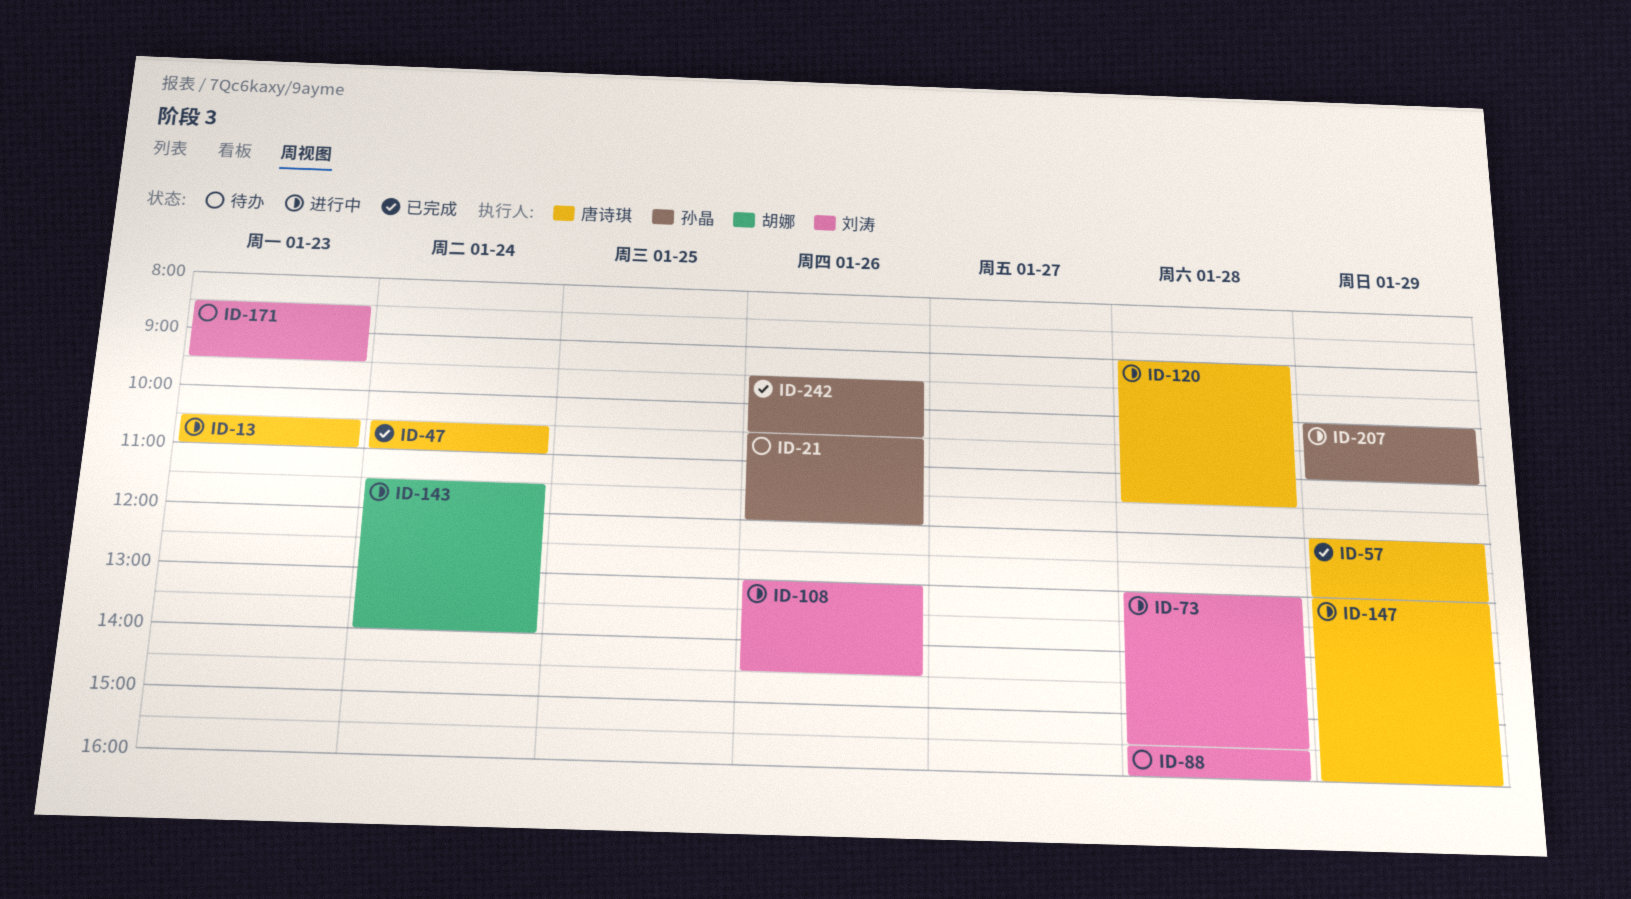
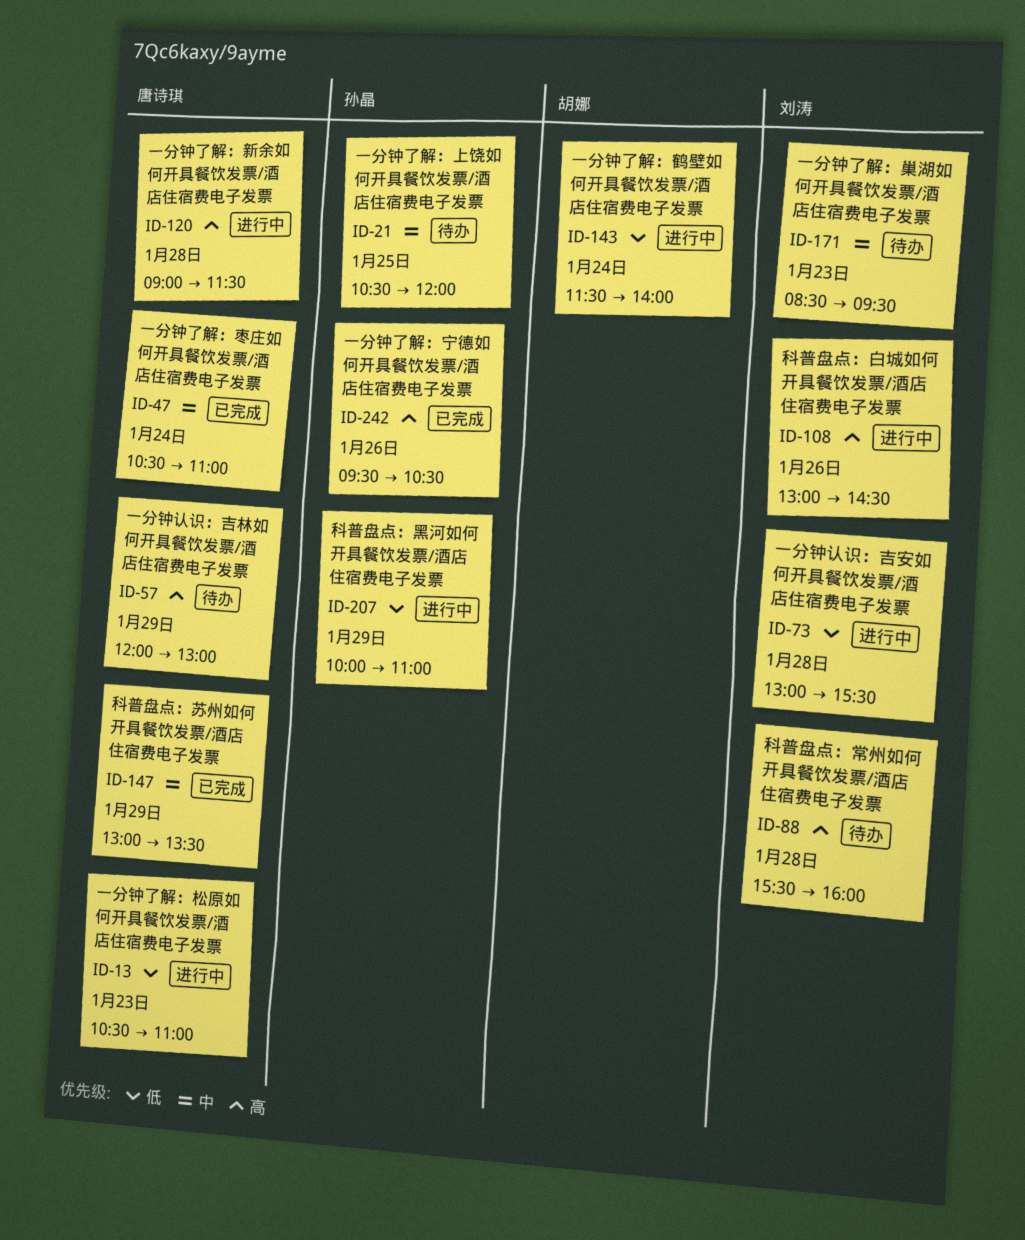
ID-21, day: Jan 26 -> Jan 25
ID-57, status: 已完成 -> 待办
ID-147, status: 进行中 -> 已完成
ID-147, ends: 16:00 -> 13:30

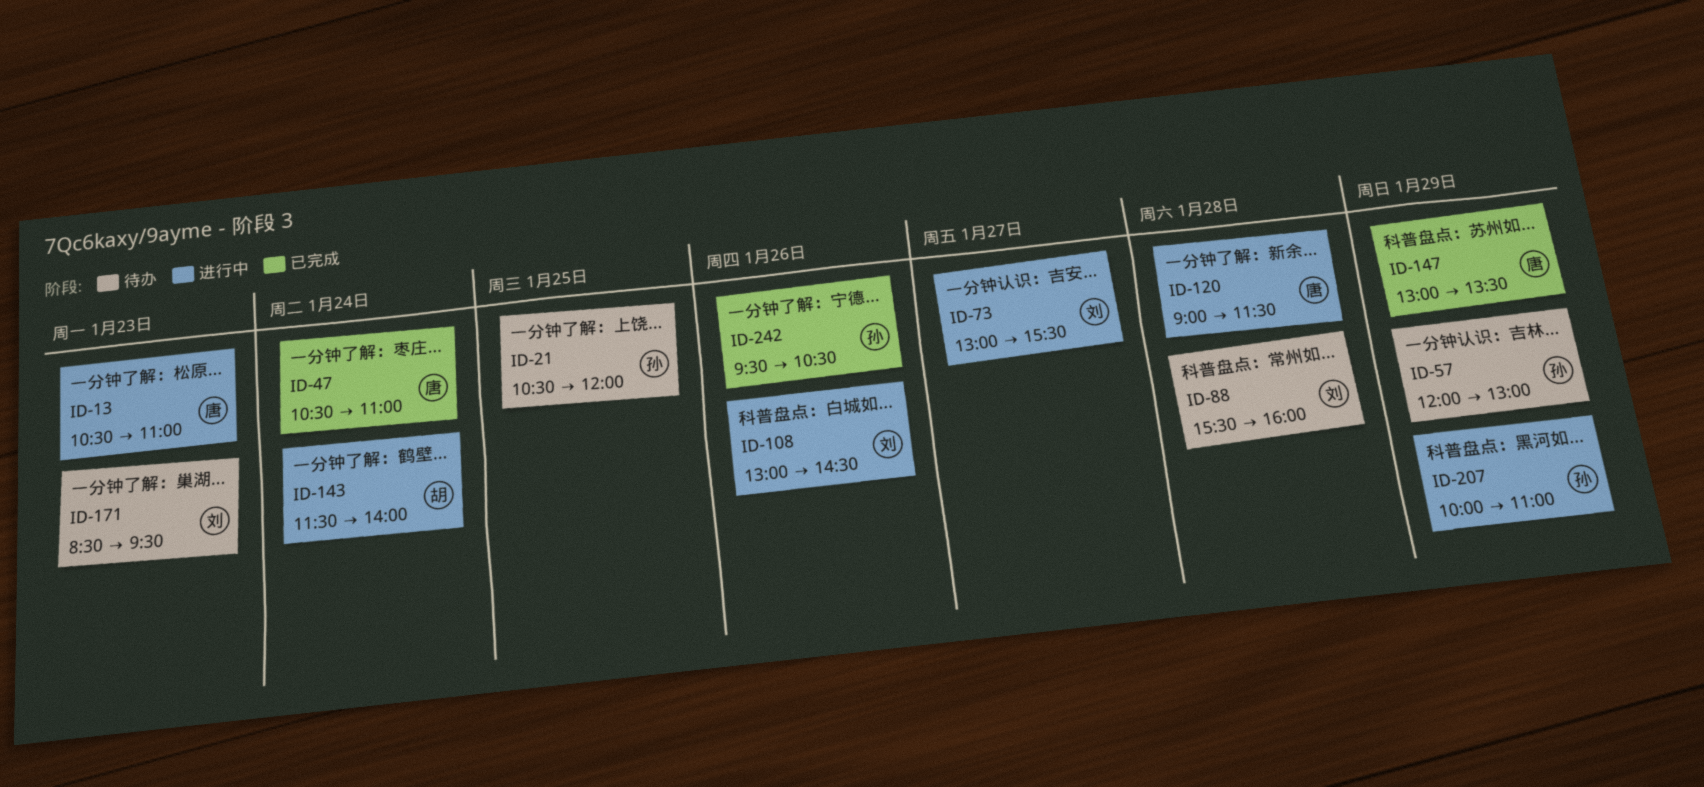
ID-57, owner: 唐诗琪 -> 孙晶
ID-73, day: Jan 28 -> Jan 27

